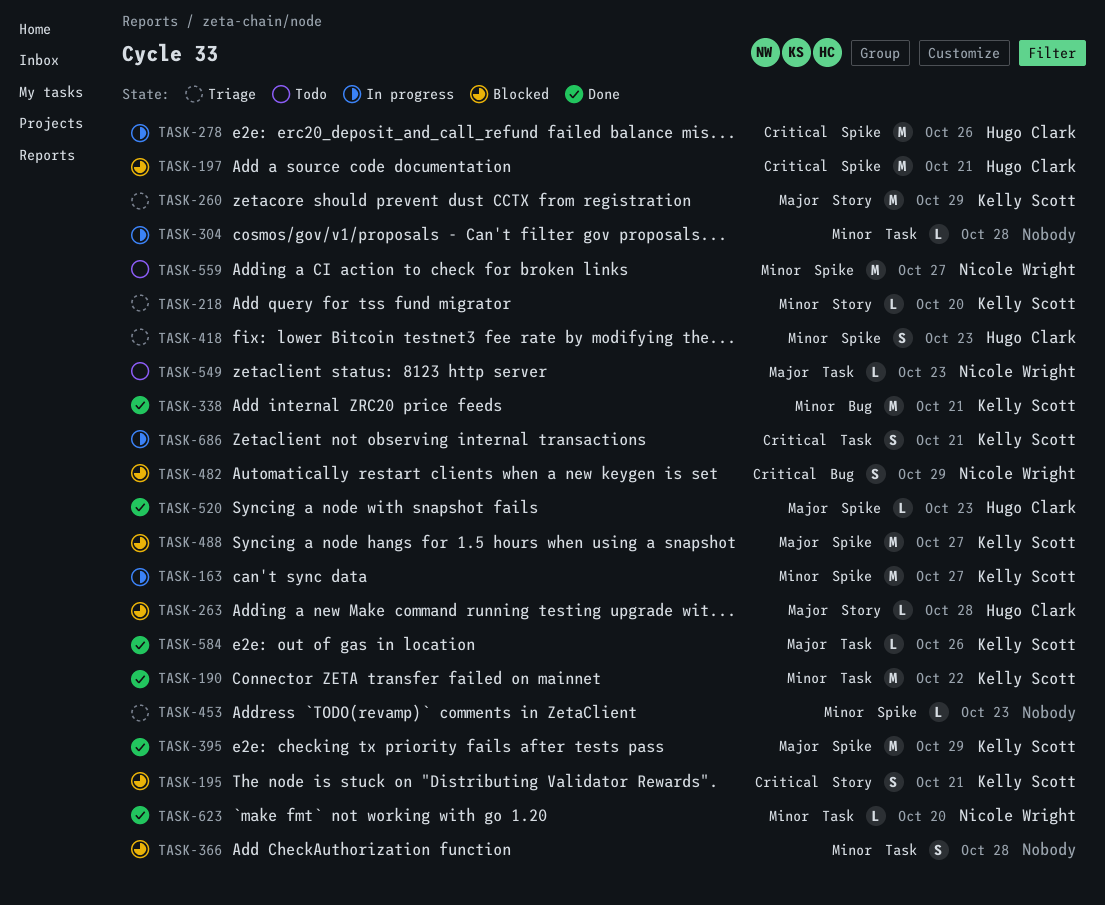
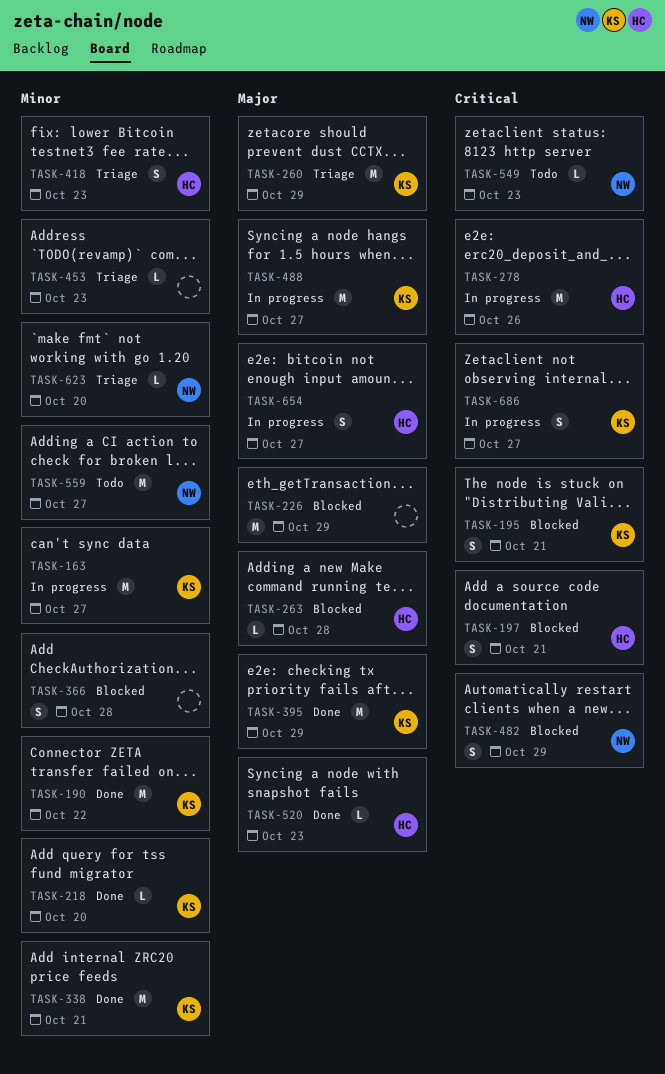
TASK-197, estimate: M -> S
TASK-218, status: Triage -> Done
TASK-226: none -> present
TASK-304: present -> none
TASK-488, status: Blocked -> In progress
TASK-549, priority: Major -> Critical
TASK-584: present -> none
TASK-623, status: Done -> Triage
TASK-654: none -> present
TASK-686, due: Oct 21 -> Oct 27

